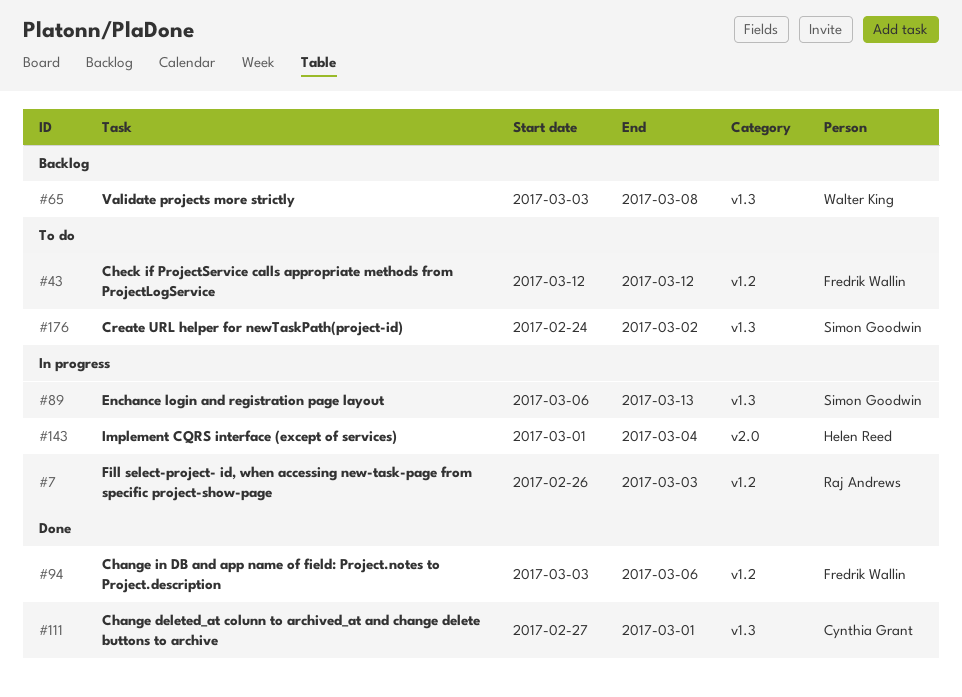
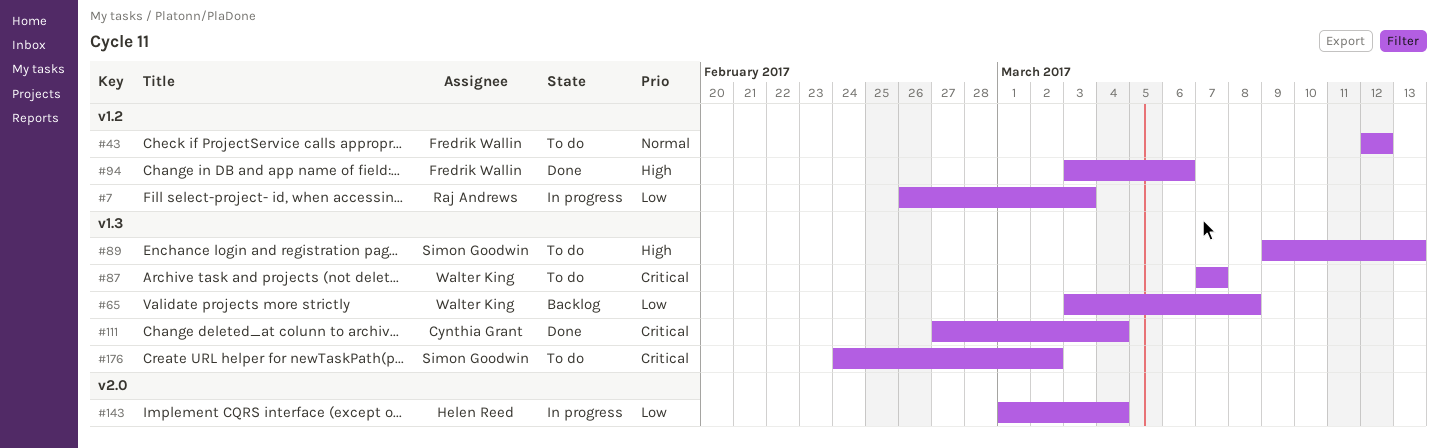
#87: none -> present
#89, status: In progress -> To do
#89, start: Mar 6 -> Mar 9
#111, due: Mar 1 -> Mar 4

